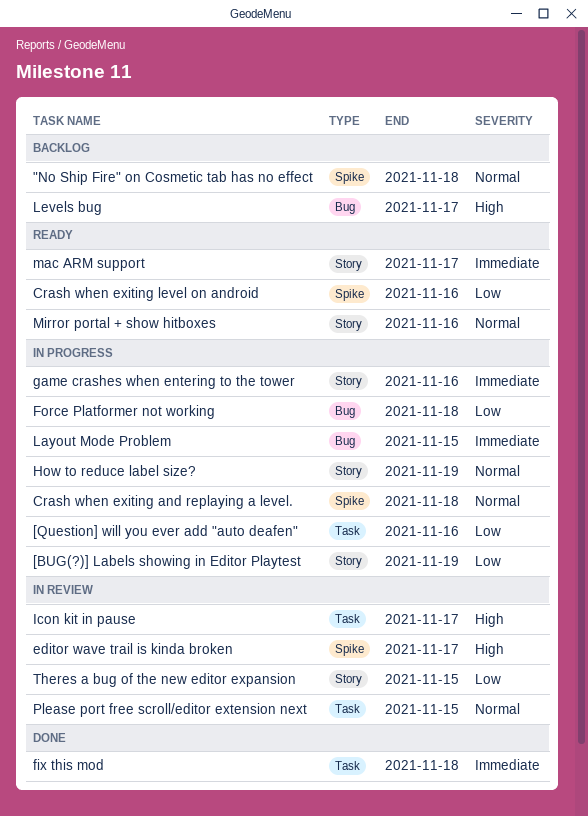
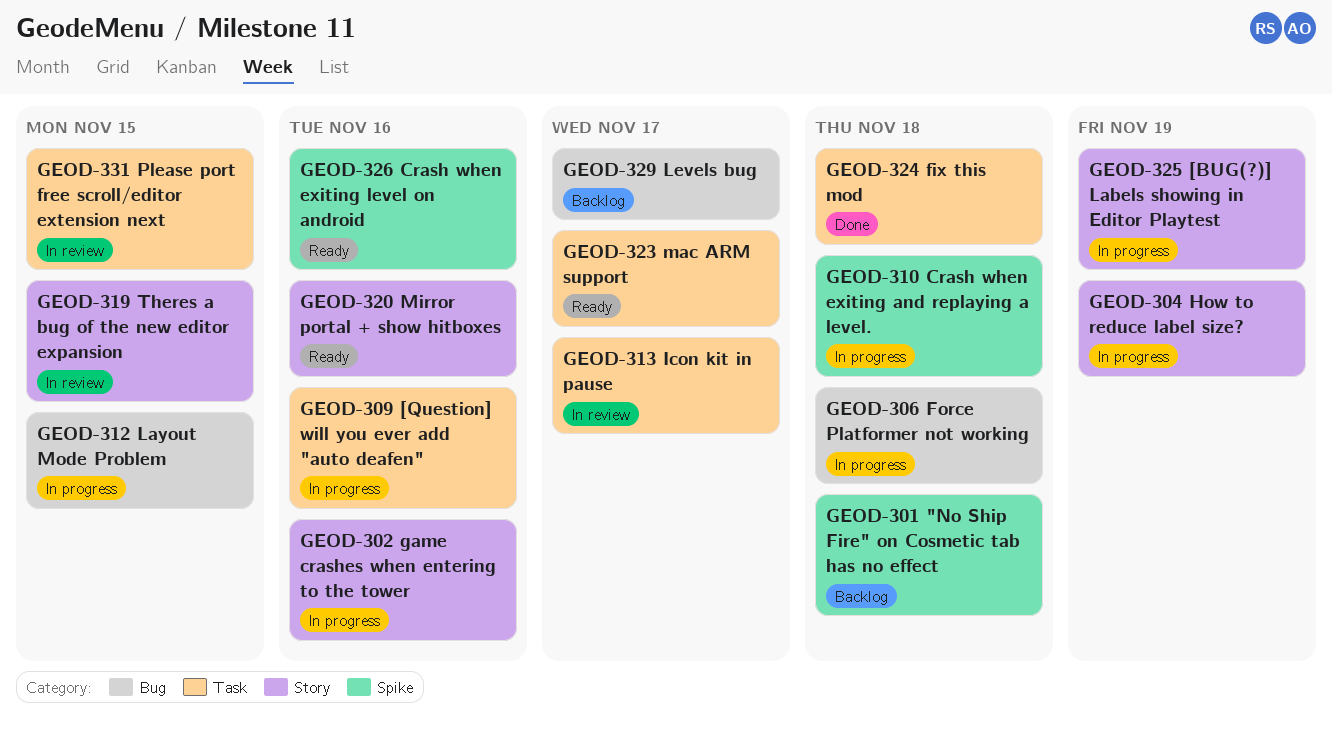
editor wave trail is kinda broken: present -> none
mac ARM support, label: Story -> Task

